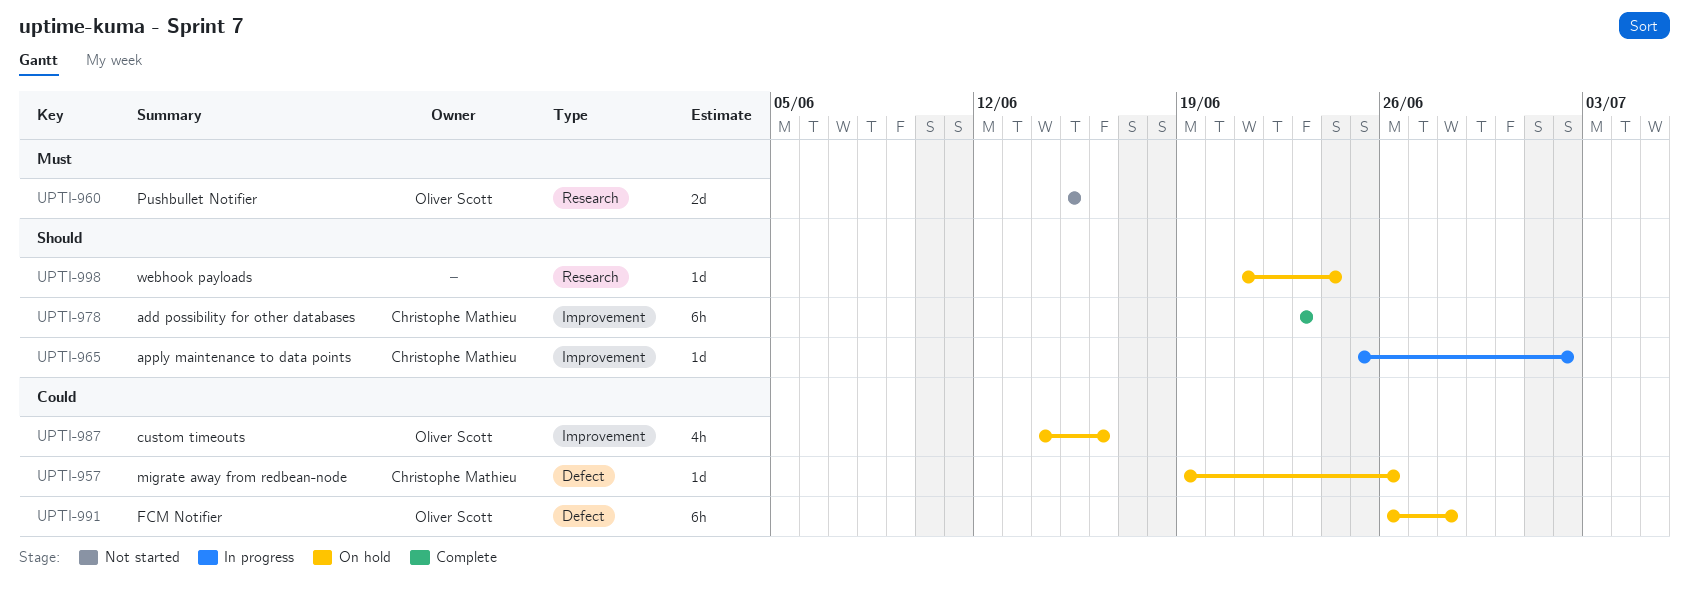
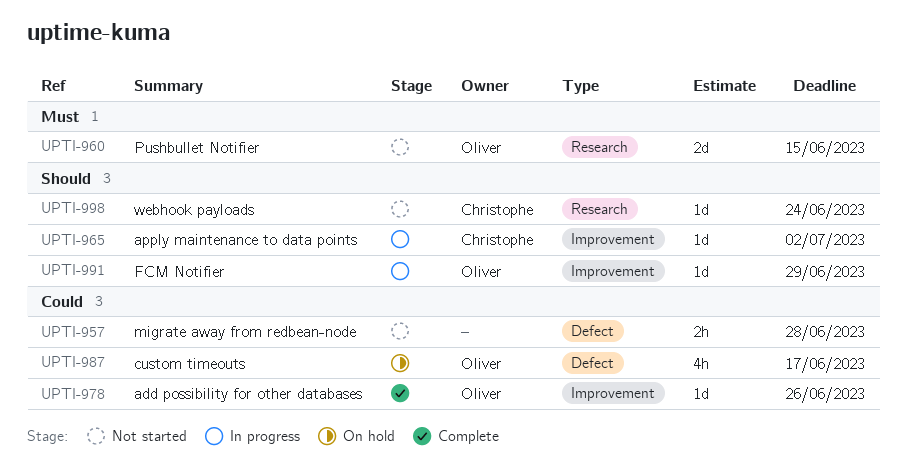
UPTI-957, status: On hold -> Not started
UPTI-957, owner: Christophe Mathieu -> none
UPTI-957, estimate: 1d -> 2h
UPTI-957, due: Jun 26 -> Jun 28
UPTI-978, owner: Christophe Mathieu -> Oliver Scott
UPTI-978, priority: Should -> Could
UPTI-978, estimate: 6h -> 1d
UPTI-978, due: Jun 23 -> Jun 26
UPTI-987, label: Improvement -> Defect
UPTI-987, due: Jun 16 -> Jun 17
UPTI-991, status: On hold -> In progress
UPTI-991, priority: Could -> Should
UPTI-991, label: Defect -> Improvement
UPTI-991, estimate: 6h -> 1d
UPTI-991, due: Jun 28 -> Jun 29
UPTI-998, status: On hold -> Not started
UPTI-998, owner: none -> Christophe Mathieu

